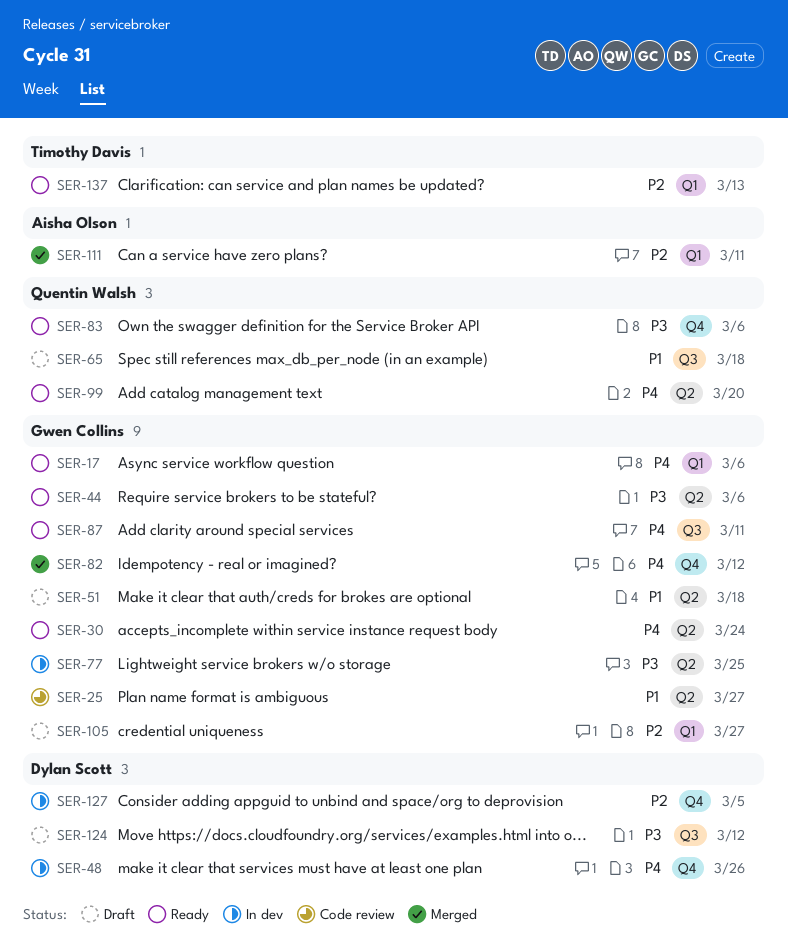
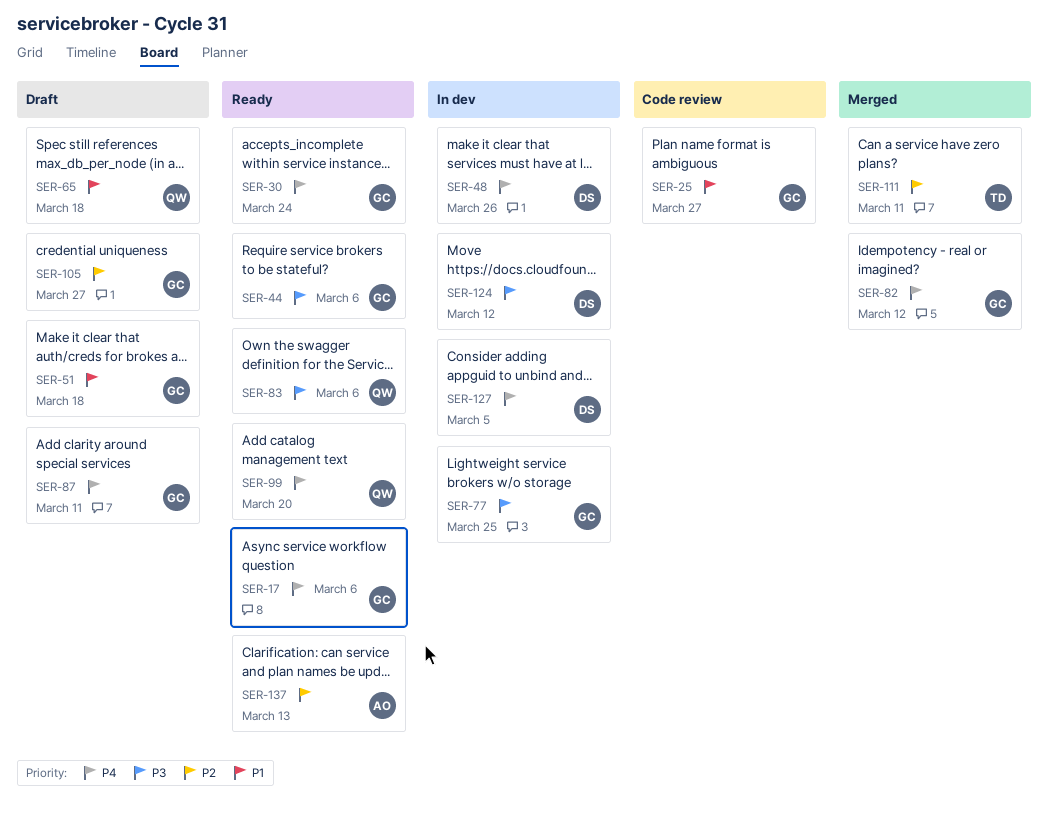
SER-87, status: Ready -> Draft
SER-111, owner: Aisha Olson -> Timothy Davis
SER-124, status: Draft -> In dev
SER-127, priority: P2 -> P4
SER-137, owner: Timothy Davis -> Aisha Olson

